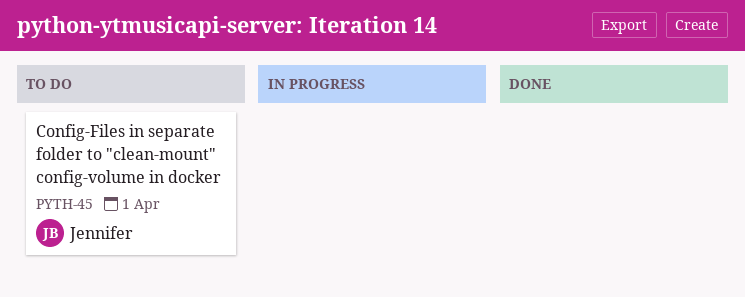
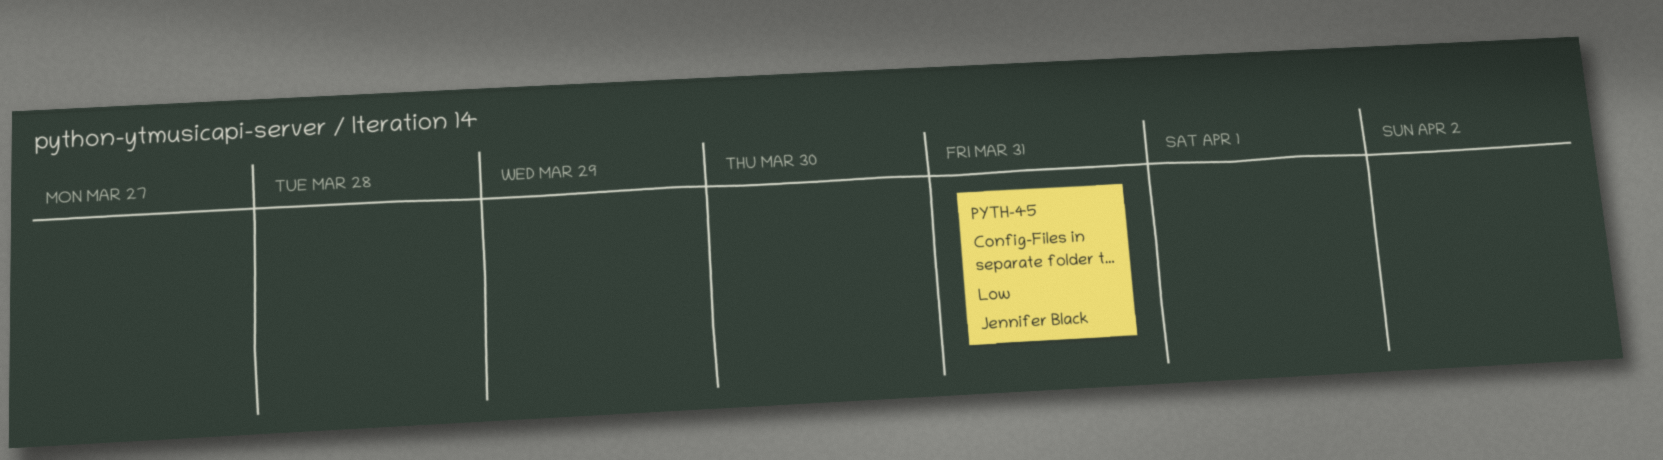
PYTH-45, due: Apr 1 -> Mar 31

